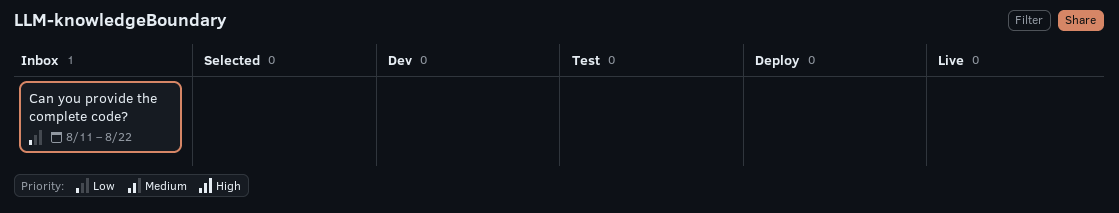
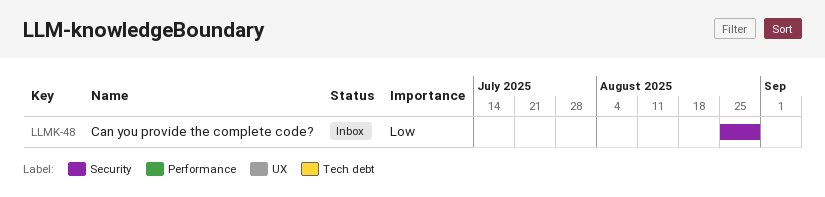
Can you provide the complete code?, start: Aug 11 -> Aug 25
Can you provide the complete code?, due: Aug 22 -> Aug 29

